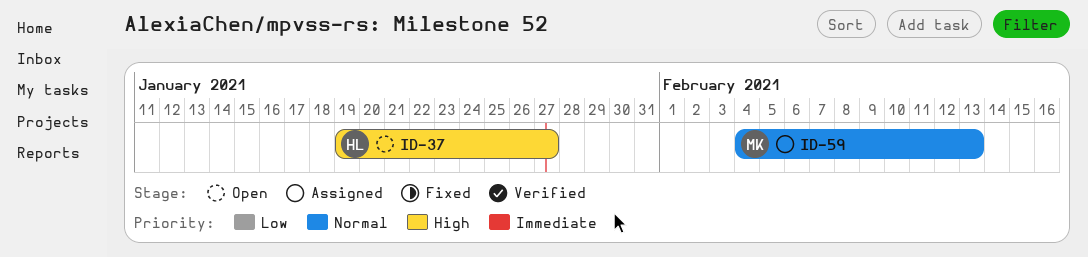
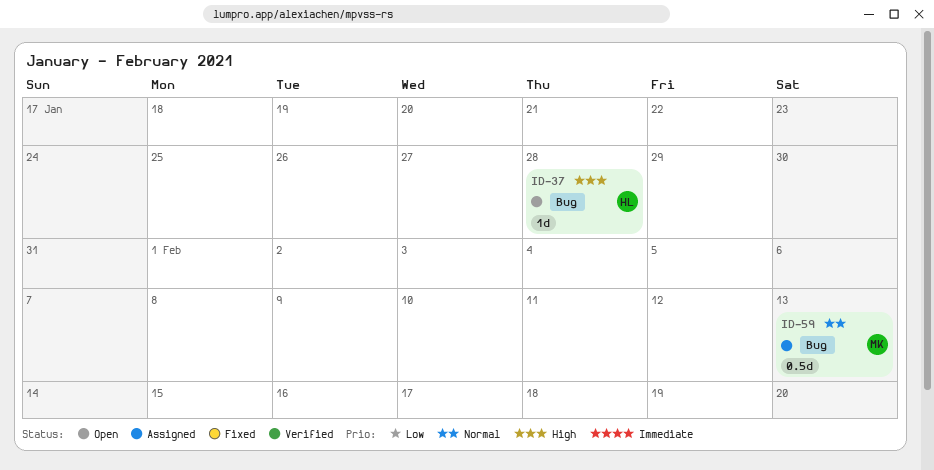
ID-37, due: Jan 27 -> Jan 28

